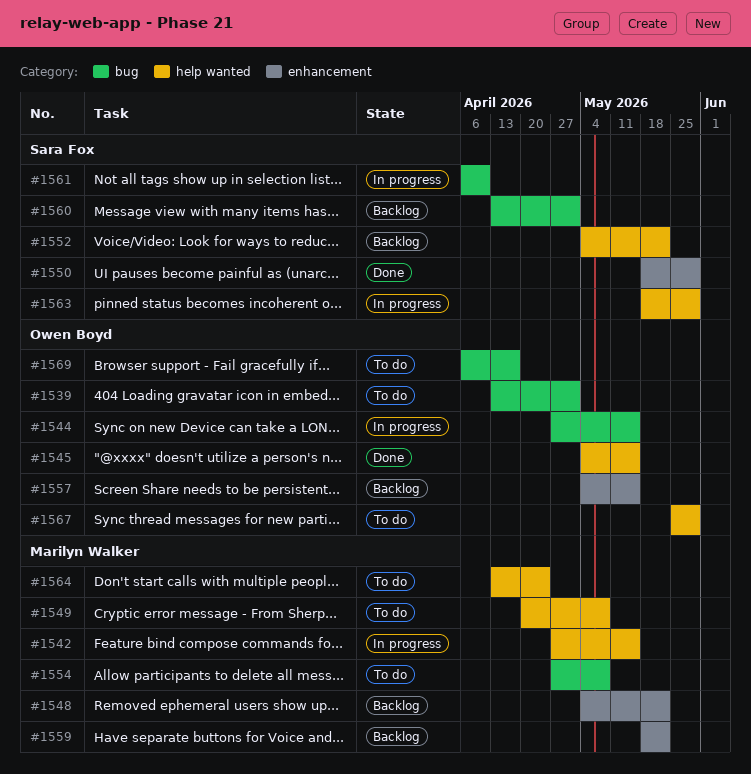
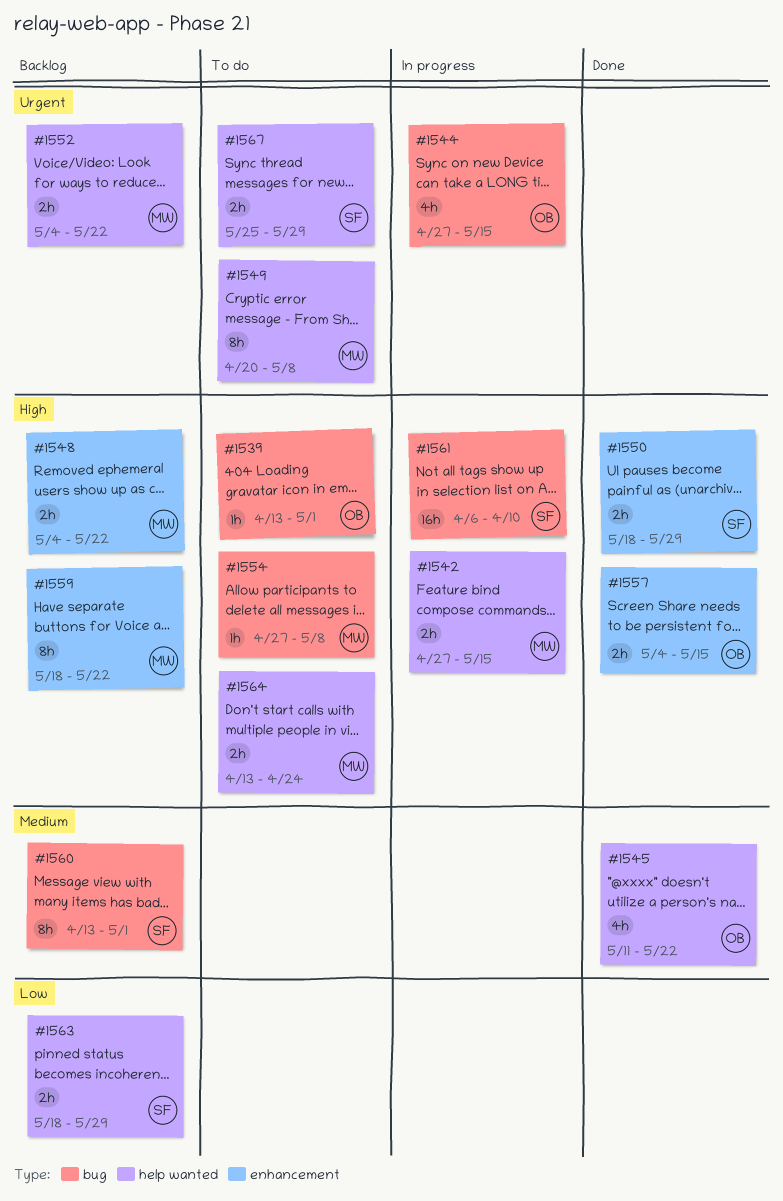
#1545, start: May 4 -> May 11
#1545, due: May 15 -> May 22
#1552, owner: Sara Fox -> Marilyn Walker
#1557, status: Backlog -> Done
#1563, status: In progress -> Backlog
#1567, owner: Owen Boyd -> Sara Fox
#1569: present -> none

